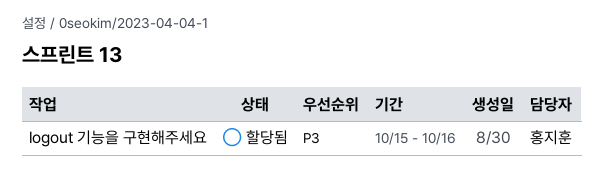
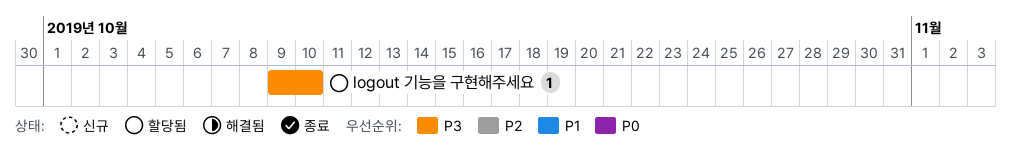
logout 기능을 구현해주세요, start: Oct 15 -> Oct 9
logout 기능을 구현해주세요, due: Oct 16 -> Oct 10

